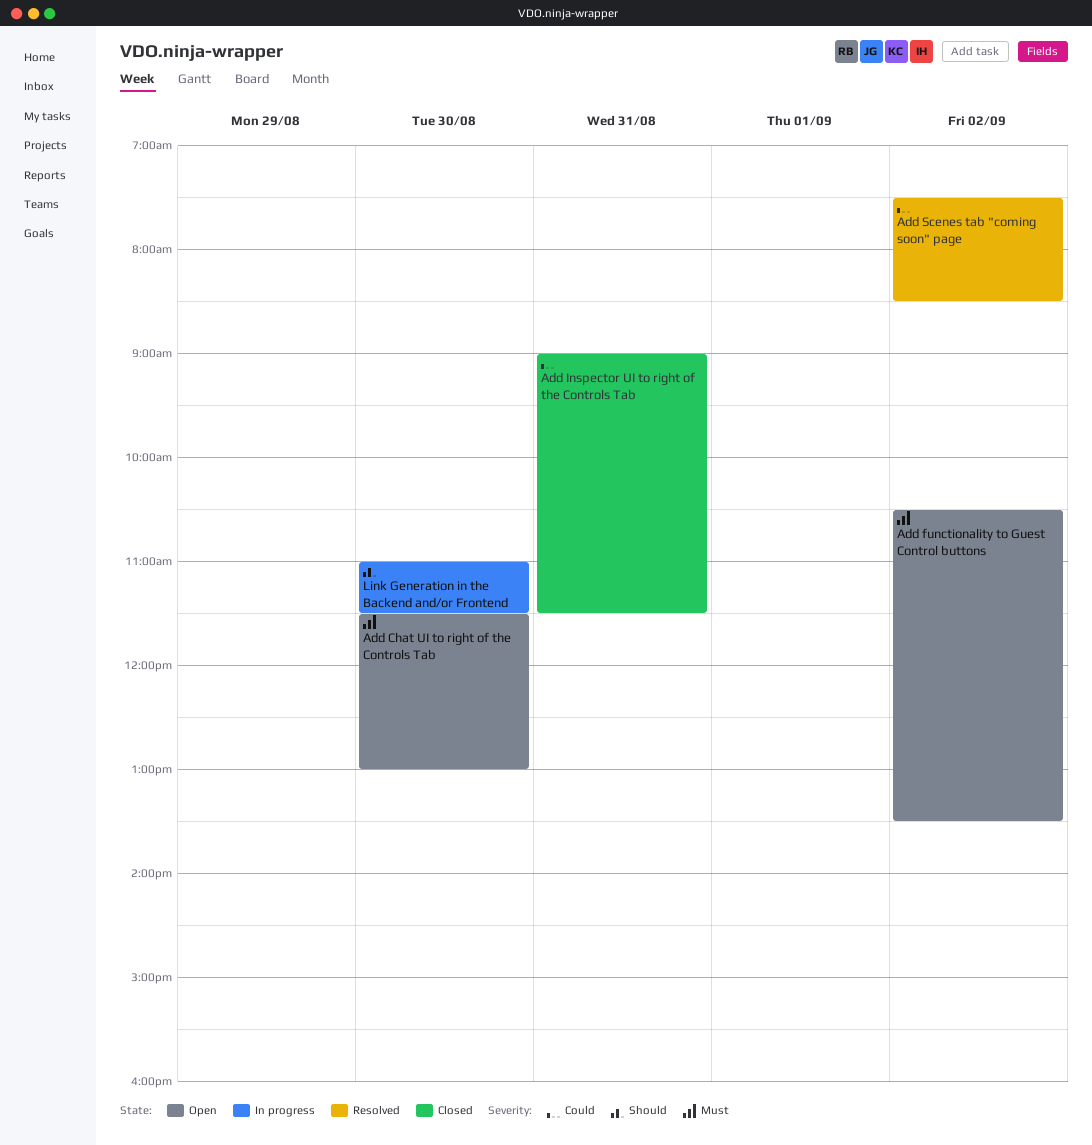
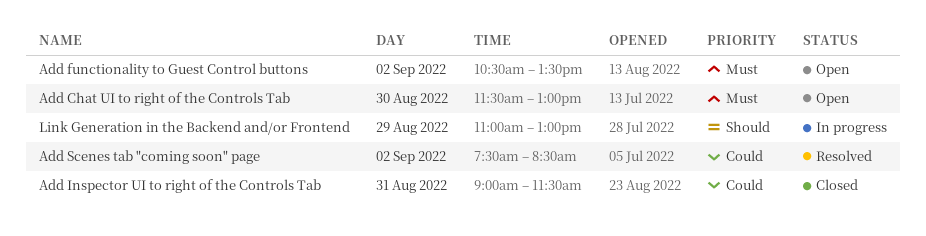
Link Generation in the Backend and/or Frontend, day: Aug 30 -> Aug 29
Link Generation in the Backend and/or Frontend, ends: 11:30 -> 13:00

